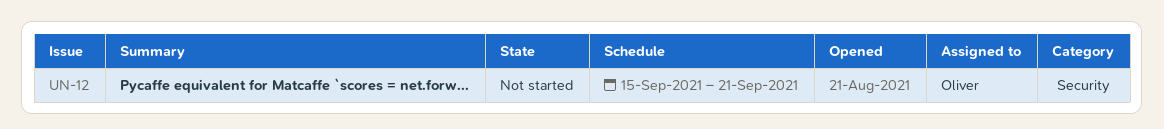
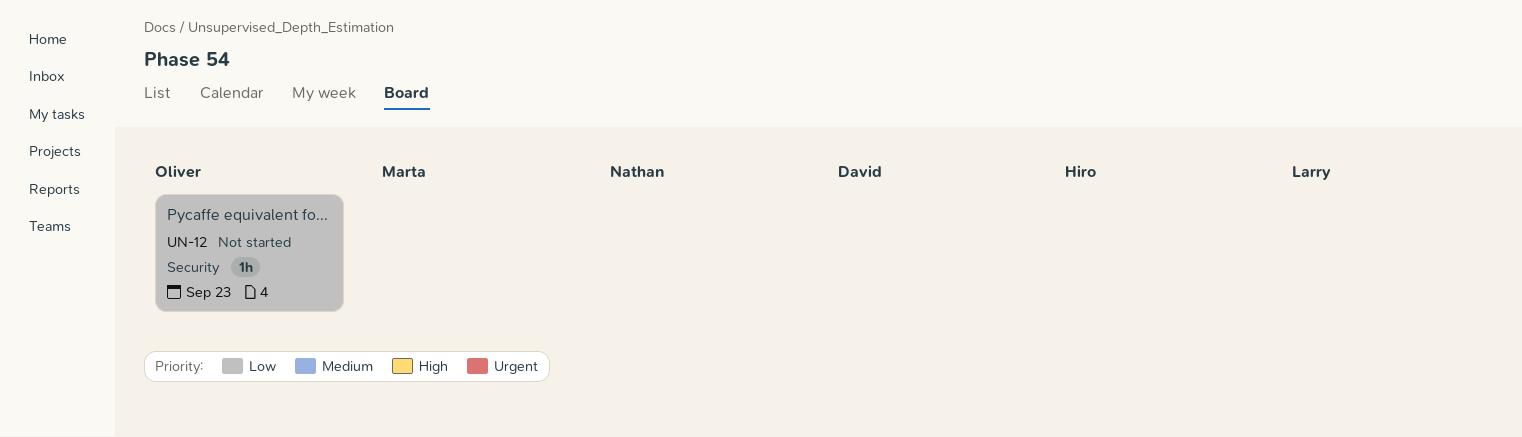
UN-12, due: Sep 21 -> Sep 23

